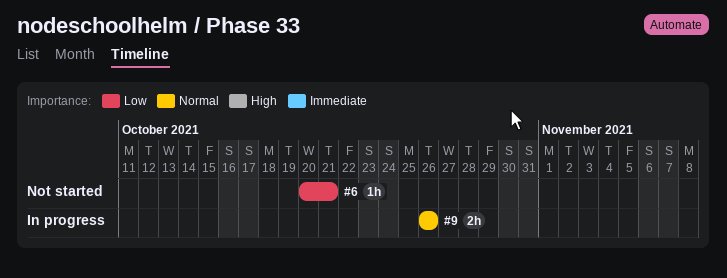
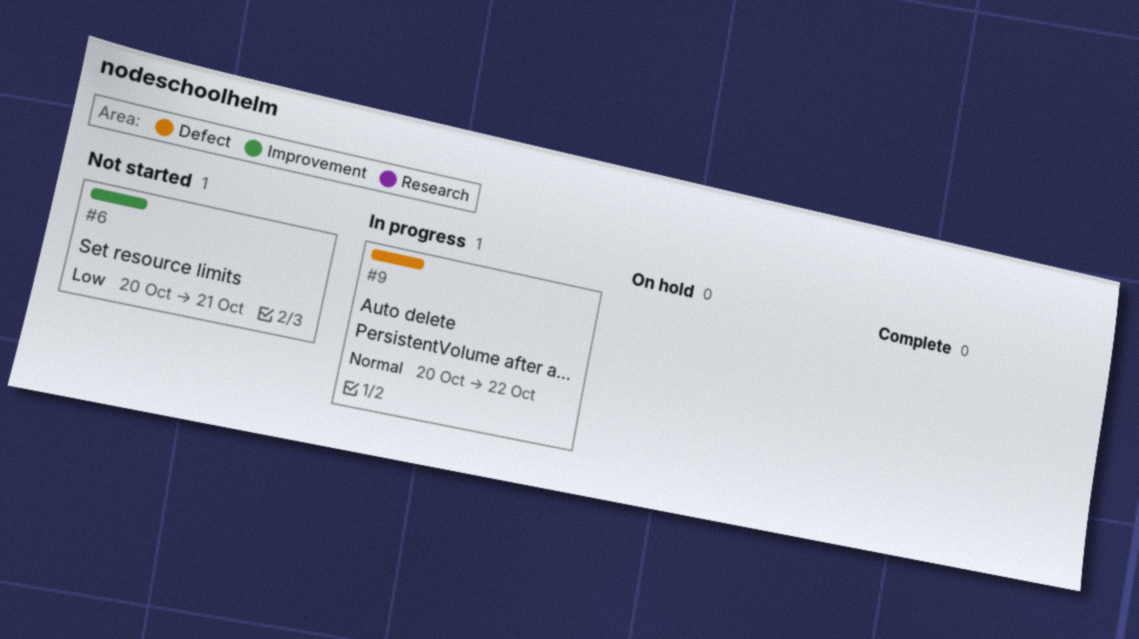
#9, start: Oct 26 -> Oct 20
#9, due: Oct 26 -> Oct 22

